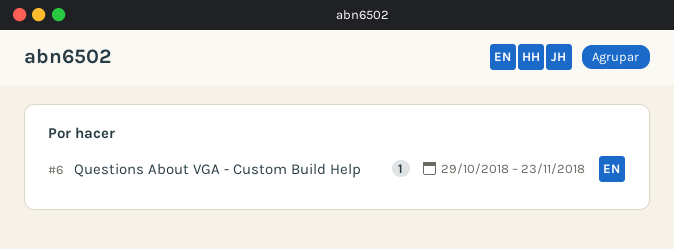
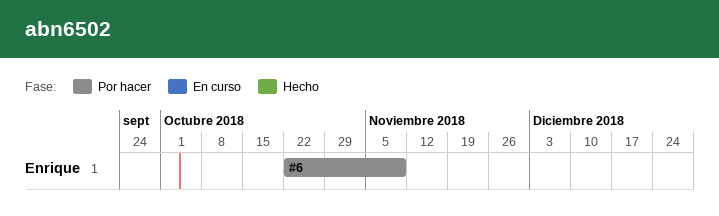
#6, start: Oct 29 -> Oct 22
#6, due: Nov 23 -> Nov 9

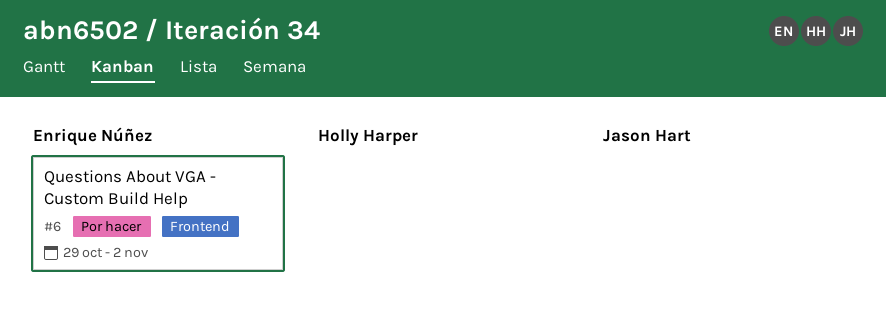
#6, start: Oct 22 -> Oct 29
#6, due: Nov 9 -> Nov 2

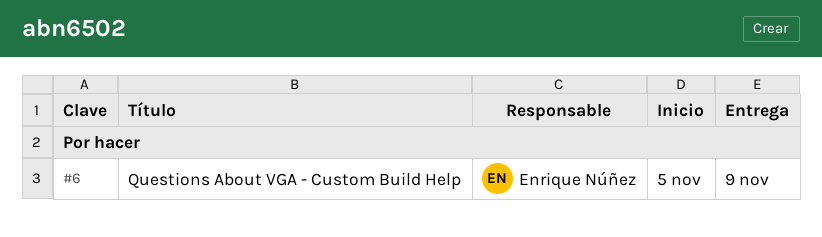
#6, start: Oct 29 -> Nov 5
#6, due: Nov 2 -> Nov 9

